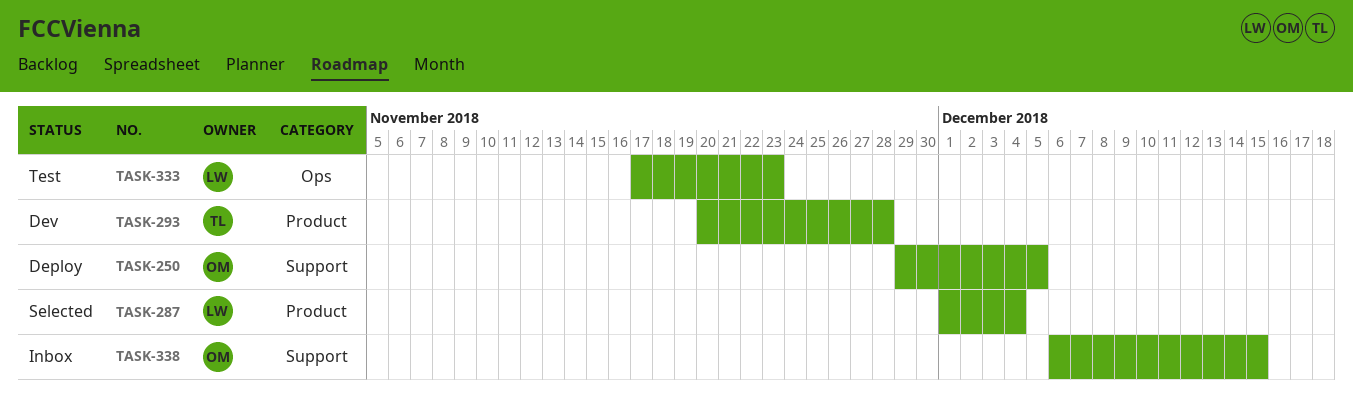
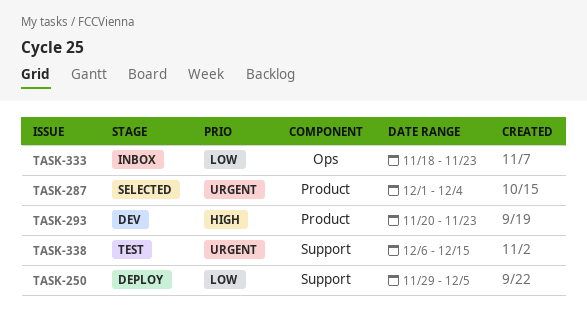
TASK-293, due: Nov 28 -> Nov 23
TASK-333, status: Test -> Inbox
TASK-333, start: Nov 17 -> Nov 18
TASK-338, status: Inbox -> Test

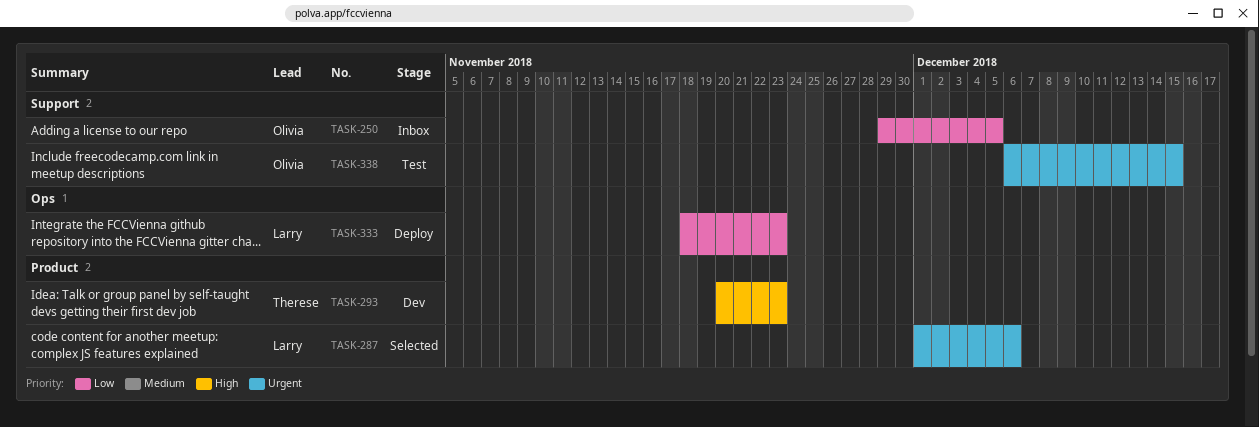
TASK-250, status: Deploy -> Inbox
TASK-287, due: Dec 4 -> Dec 6
TASK-333, status: Inbox -> Deploy

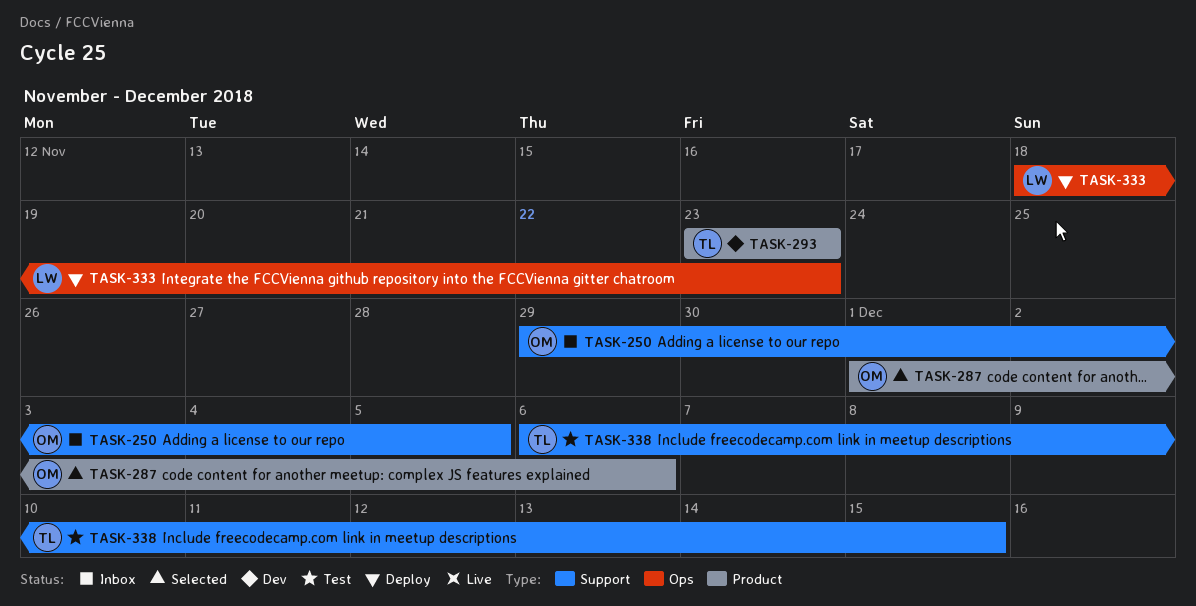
TASK-287, owner: Larry -> Olivia
TASK-293, start: Nov 20 -> Nov 23
TASK-338, owner: Olivia -> Therese

